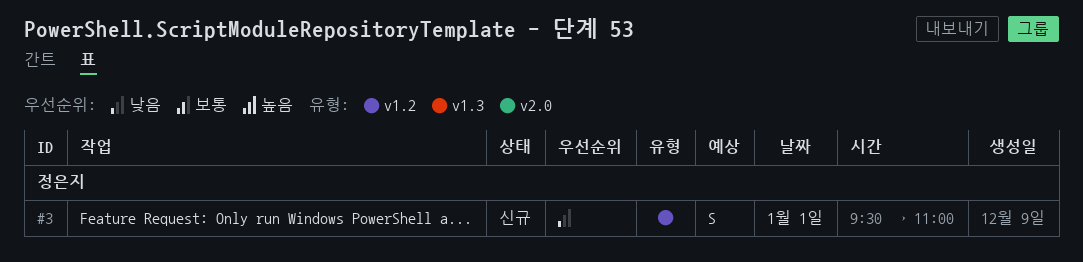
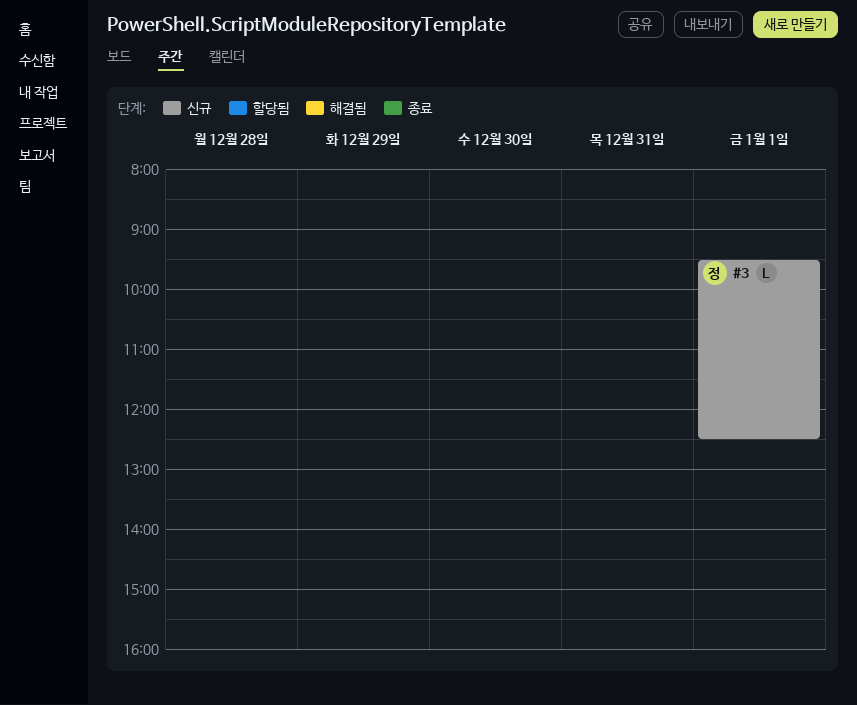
#3, estimate: S -> L
#3, ends: 11:00 -> 12:30

